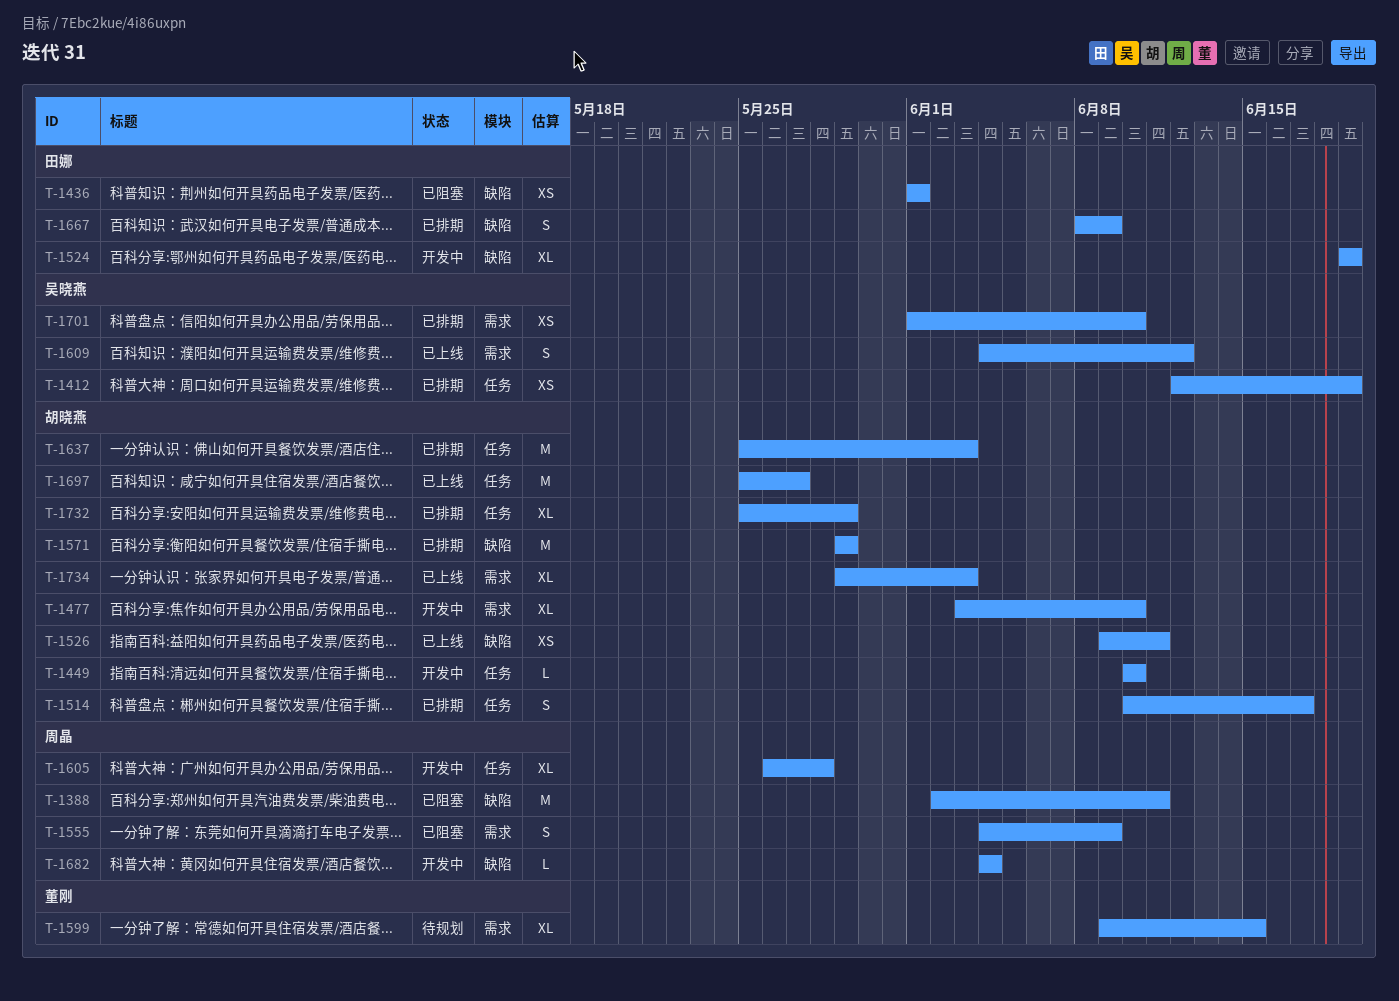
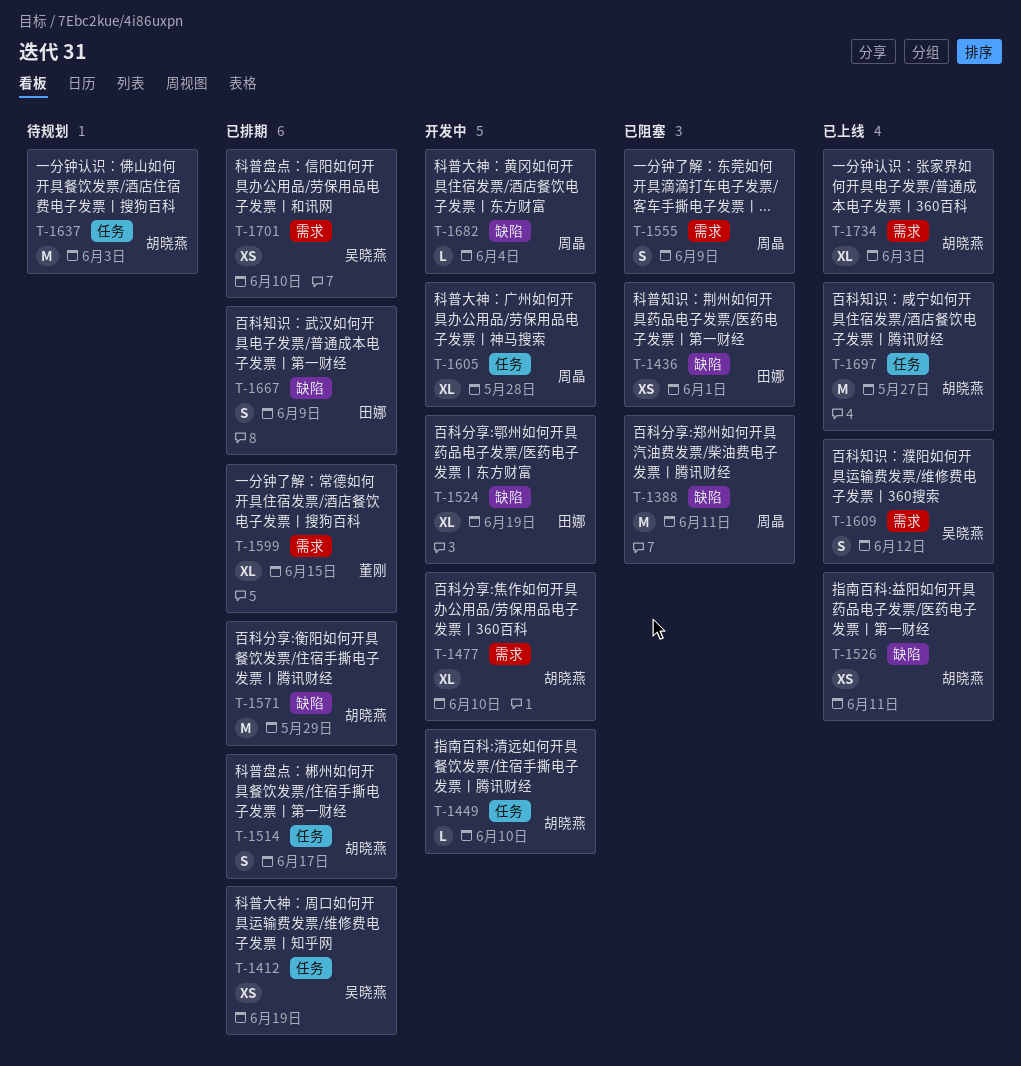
T-1599, status: 待规划 -> 已排期
T-1637, status: 已排期 -> 待规划
T-1732: present -> none

